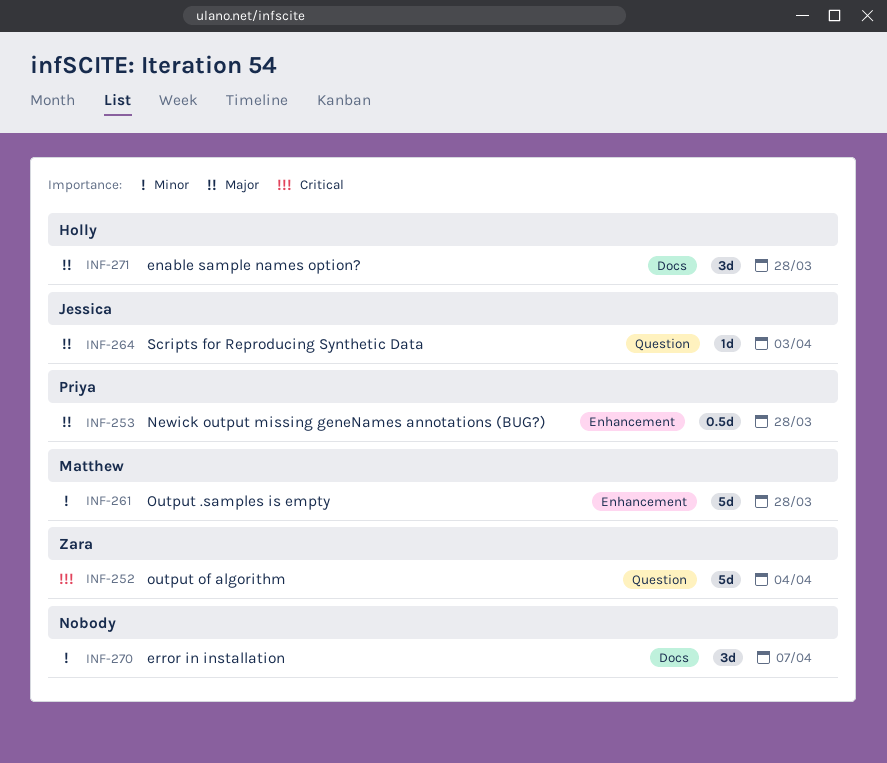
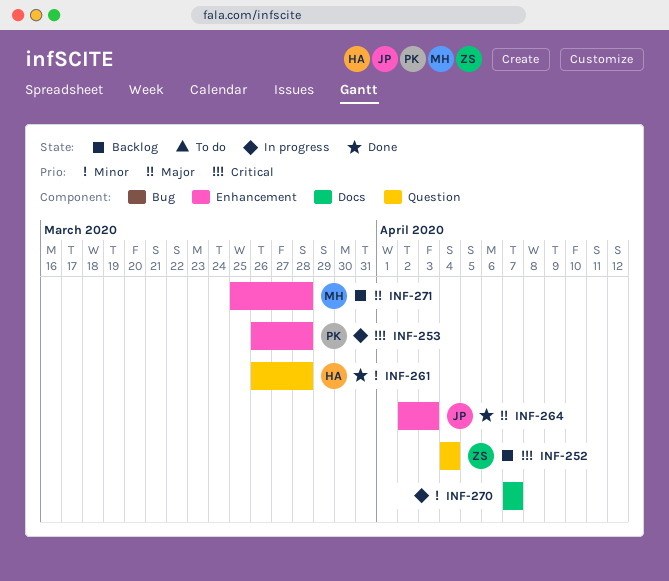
INF-253, priority: Major -> Critical
INF-261, owner: Matthew -> Holly
INF-261, label: Enhancement -> Question
INF-264, label: Question -> Enhancement
INF-271, owner: Holly -> Matthew
INF-271, label: Docs -> Enhancement

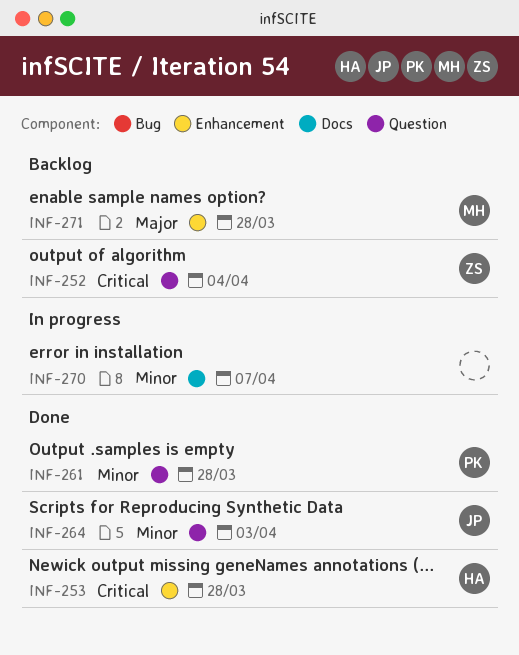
INF-253, status: In progress -> Done
INF-253, owner: PK -> HA
INF-261, owner: HA -> PK
INF-264, priority: Major -> Minor
INF-264, label: Enhancement -> Question

